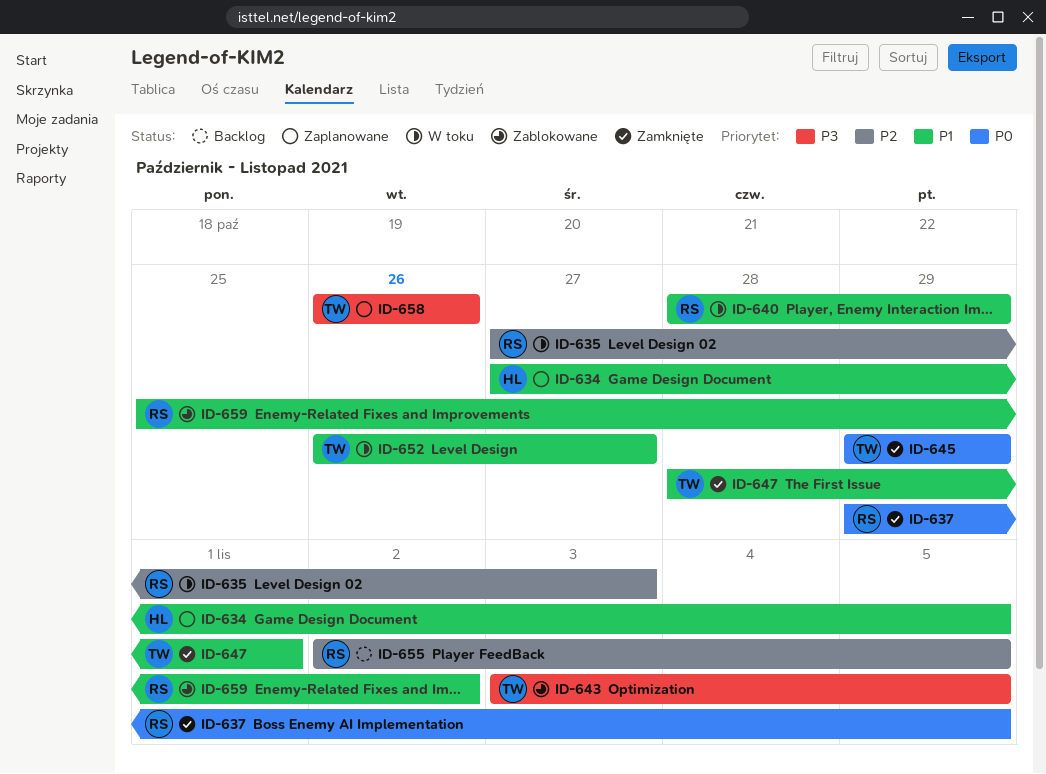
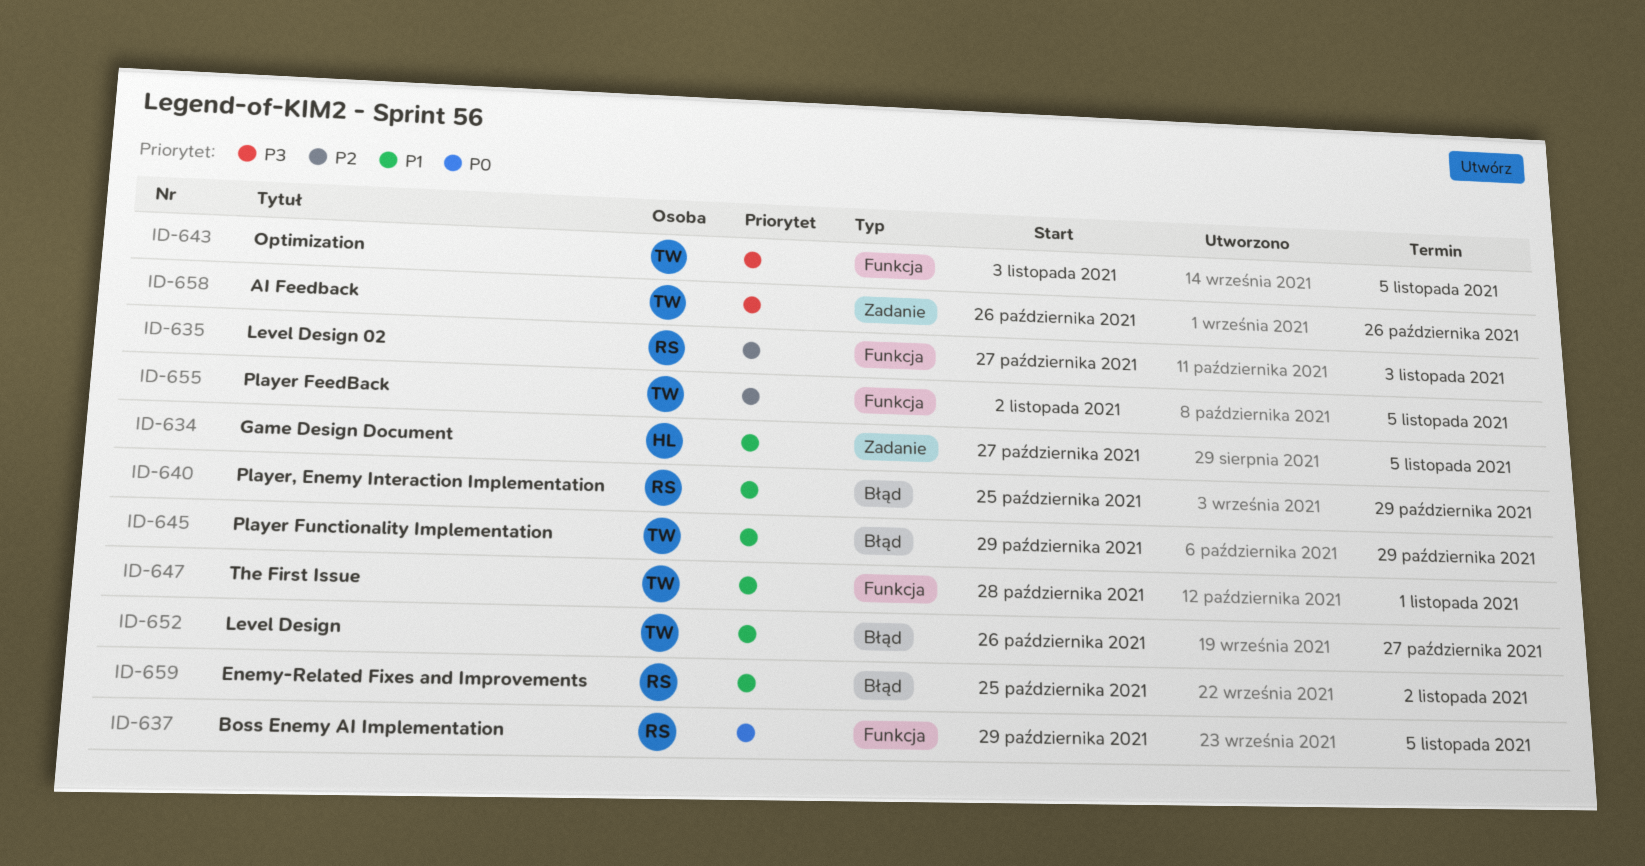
ID-640, start: Oct 28 -> Oct 25
ID-645, priority: P0 -> P1
ID-655, owner: RS -> TW

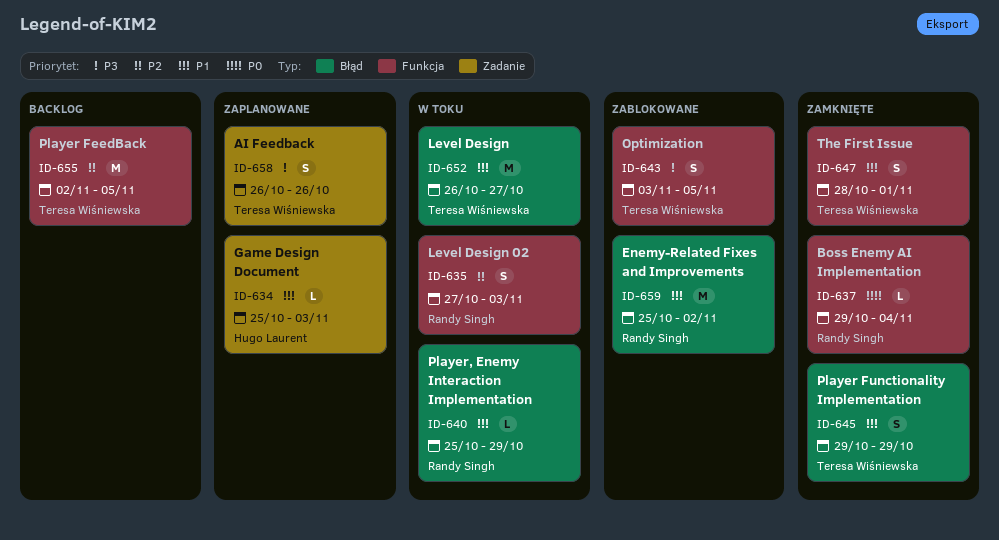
ID-634, start: Oct 27 -> Oct 25
ID-634, due: Nov 5 -> Nov 3
ID-637, due: Nov 5 -> Nov 4

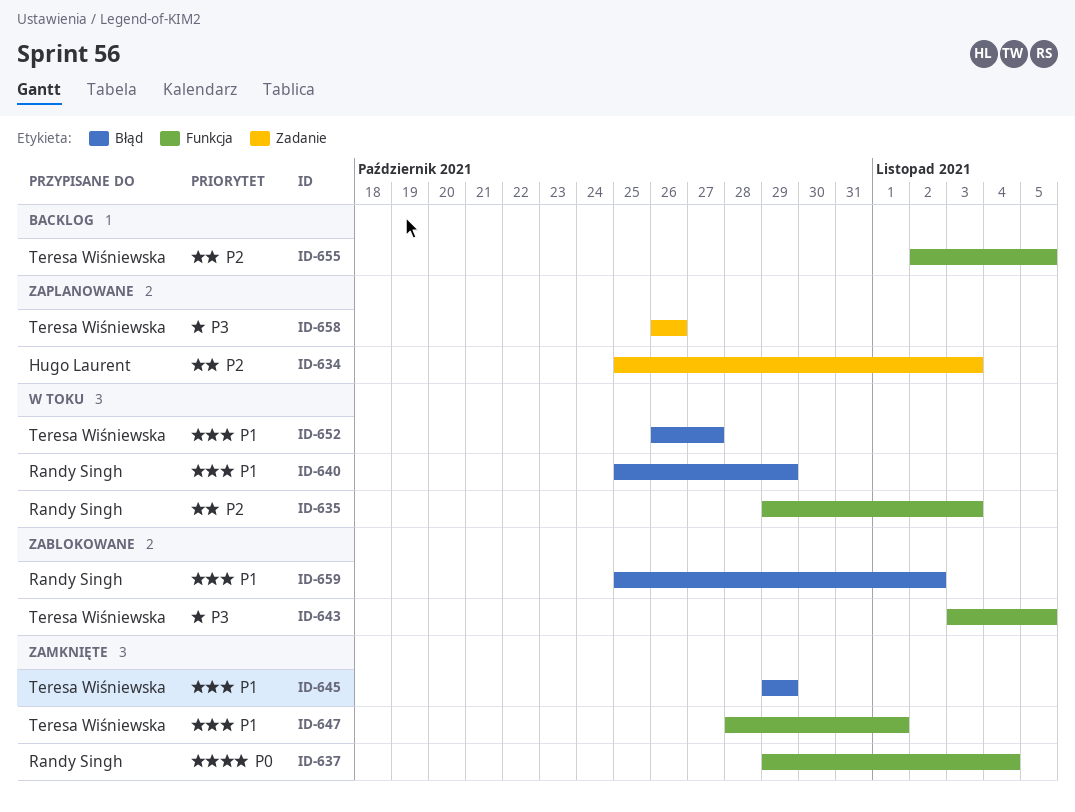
ID-634, priority: P1 -> P2
ID-635, start: Oct 27 -> Oct 29

